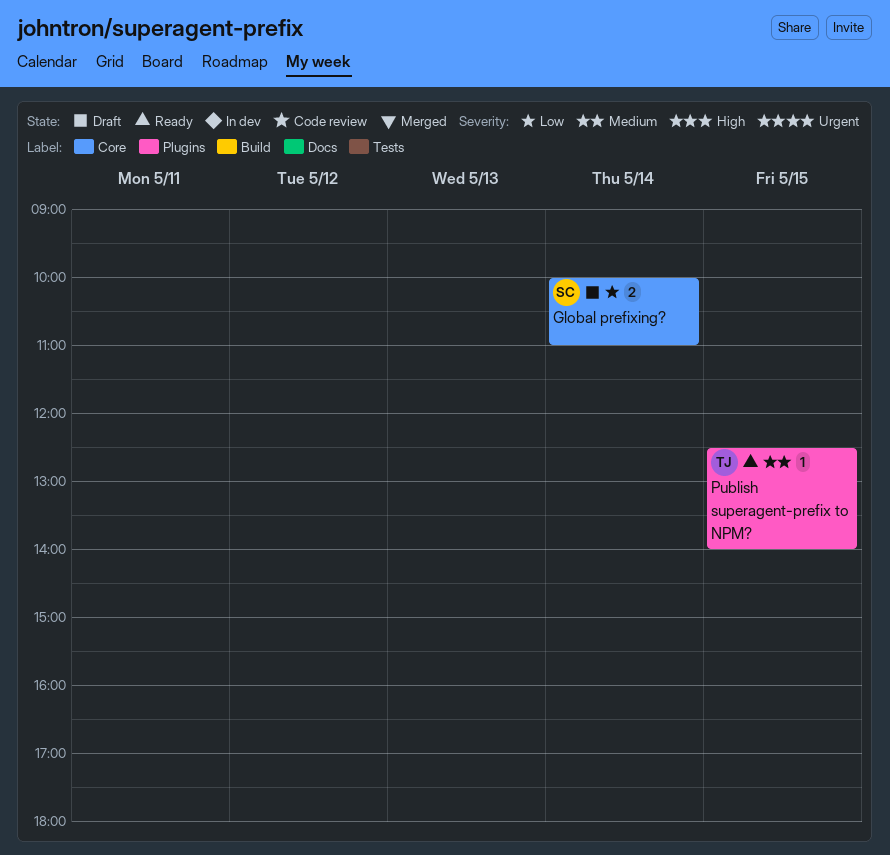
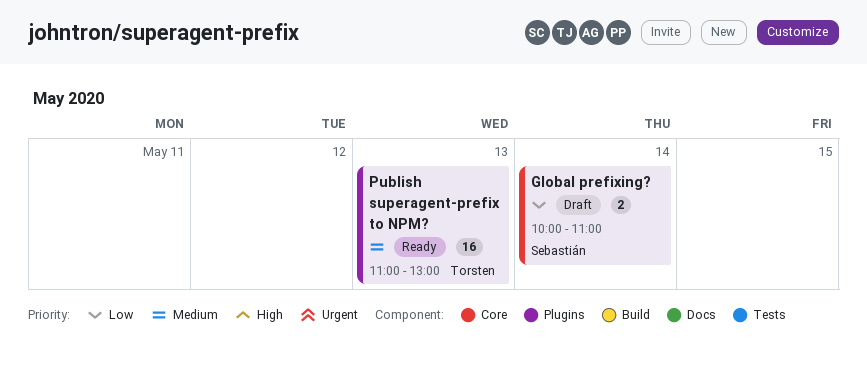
Publish superagent-prefix to NPM?, estimate: 1 -> 16
Publish superagent-prefix to NPM?, day: May 15 -> May 13
Publish superagent-prefix to NPM?, begins: 12:30 -> 11:00
Publish superagent-prefix to NPM?, ends: 14:00 -> 13:00

